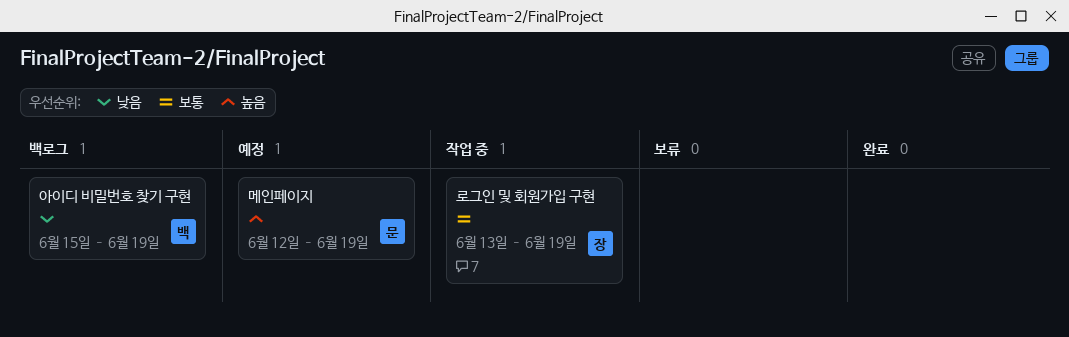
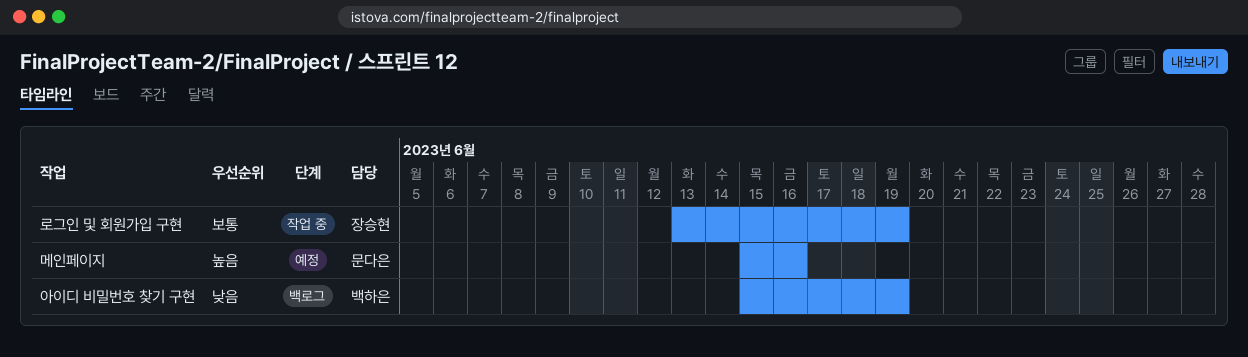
메인페이지, start: Jun 12 -> Jun 15
메인페이지, due: Jun 19 -> Jun 16

